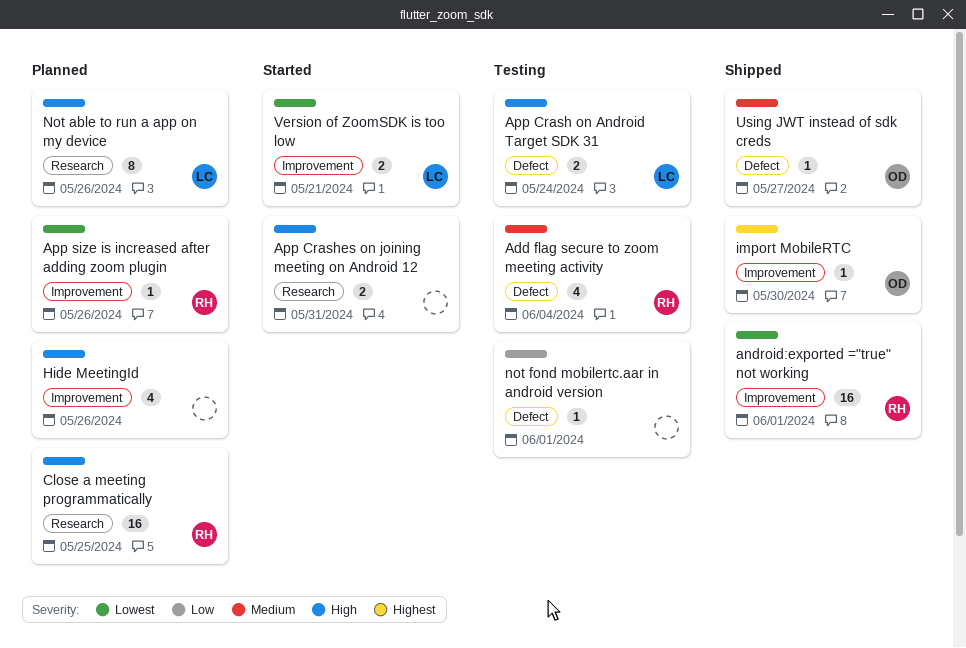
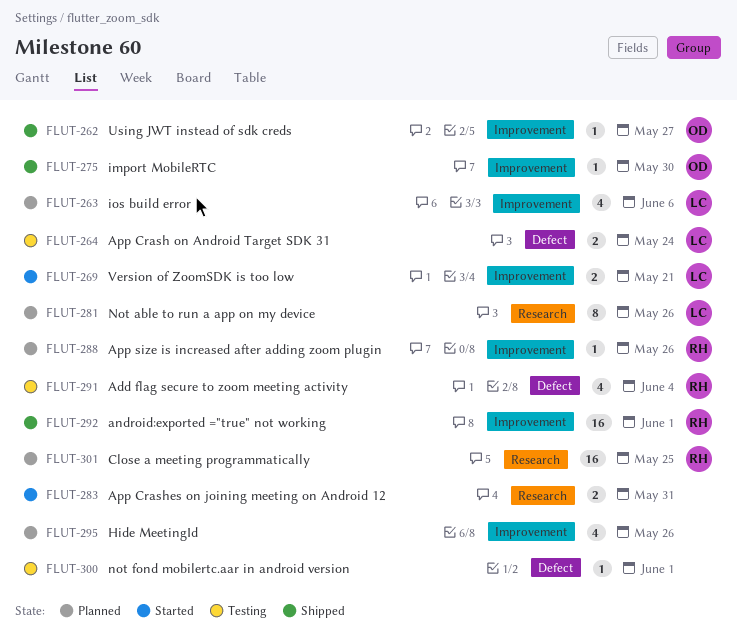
ios build error: none -> present
Using JWT instead of sdk creds, label: Defect -> Improvement

